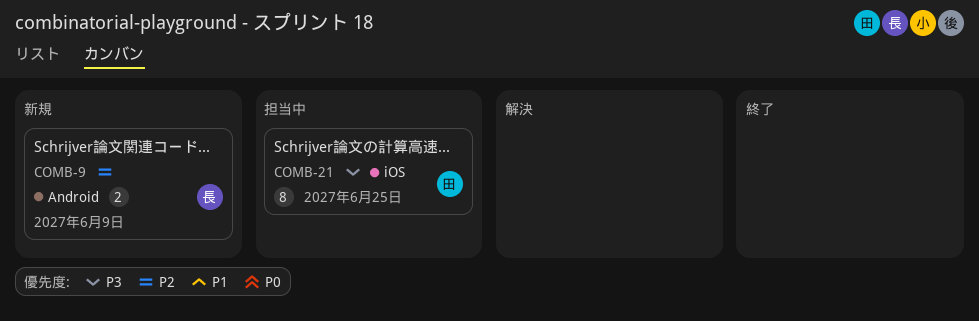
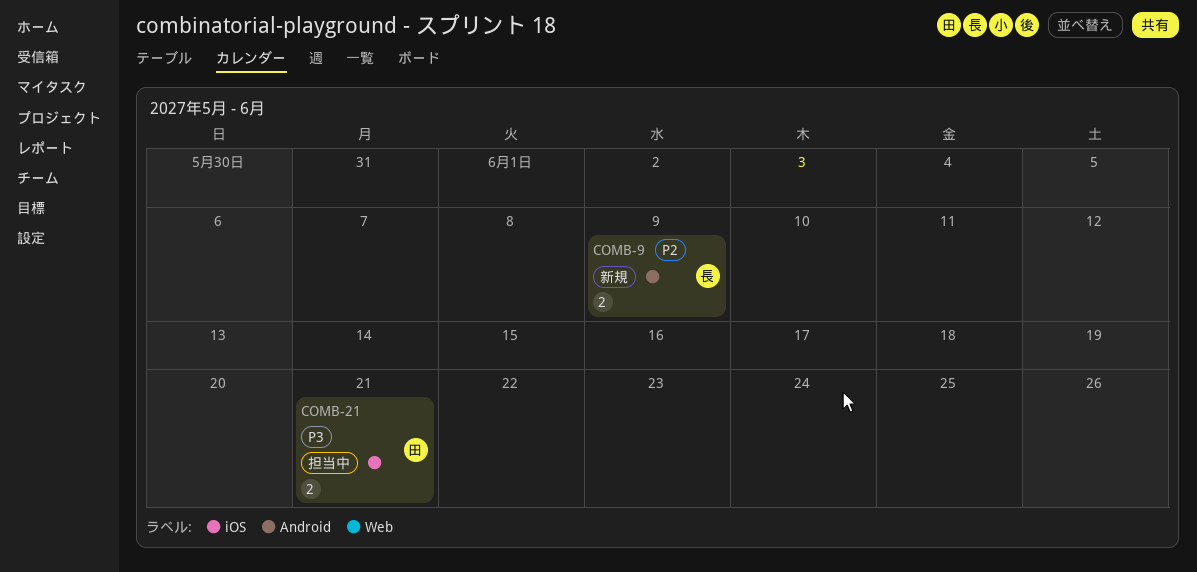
COMB-21, estimate: 8 -> 2
COMB-21, due: Jun 25 -> Jun 21

